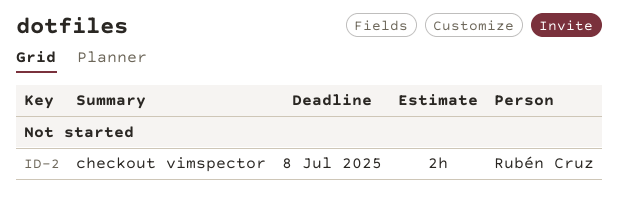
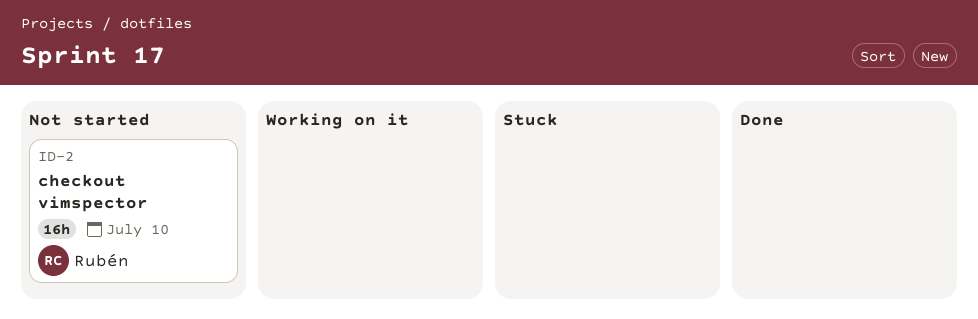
ID-2, estimate: 2h -> 16h
ID-2, due: Jul 8 -> Jul 10

